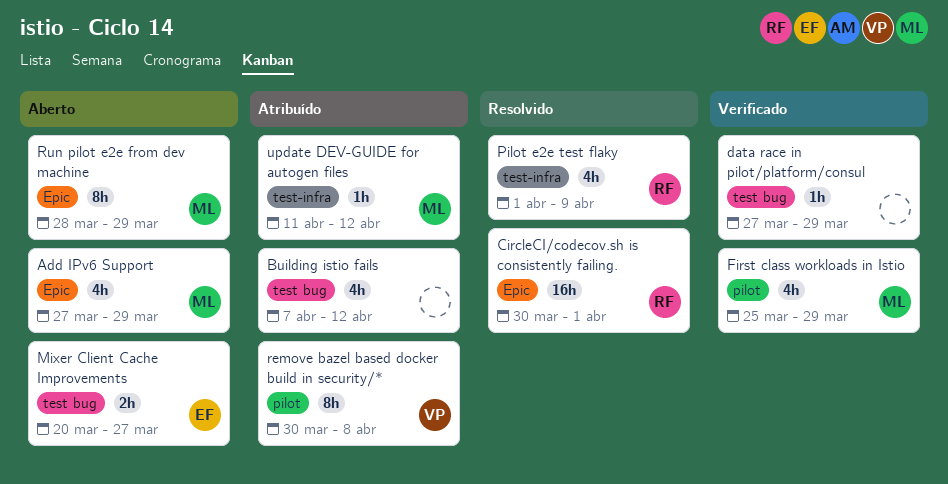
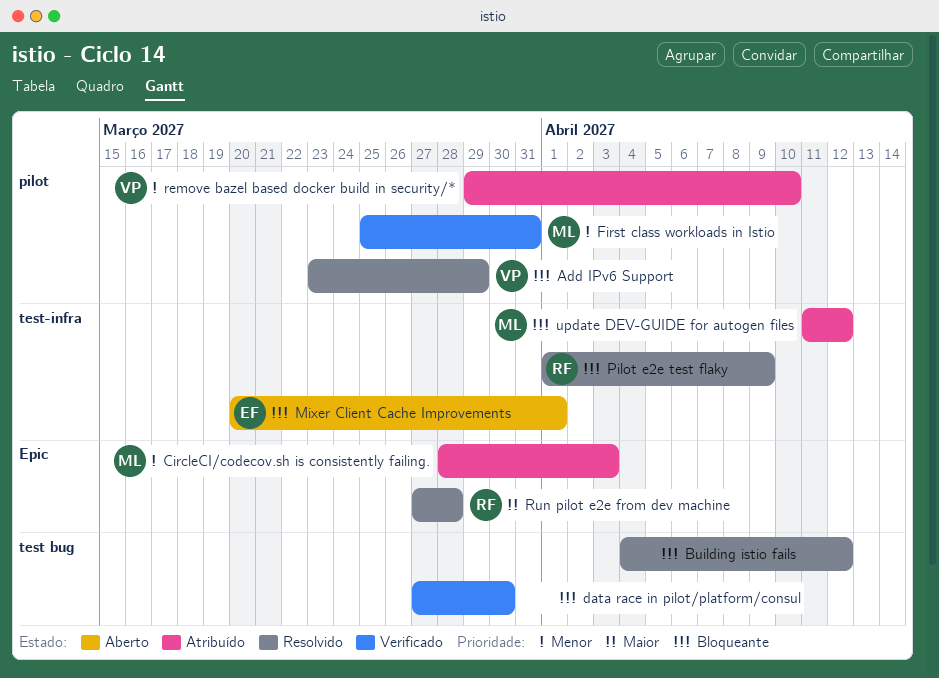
Add IPv6 Support, status: Aberto -> Resolvido
Add IPv6 Support, owner: ML -> VP
Add IPv6 Support, label: Epic -> pilot
Add IPv6 Support, start: Mar 27 -> Mar 23
Building istio fails, status: Atribuído -> Resolvido
Building istio fails, start: Apr 7 -> Apr 4
CircleCI/codecov.sh is consistently failing., status: Resolvido -> Atribuído
CircleCI/codecov.sh is consistently failing., owner: RF -> ML
CircleCI/codecov.sh is consistently failing., start: Mar 30 -> Mar 28
CircleCI/codecov.sh is consistently failing., due: Apr 1 -> Apr 3
data race in pilot/platform/consul, due: Mar 29 -> Mar 30
First class workloads in Istio, due: Mar 29 -> Mar 31
Mixer Client Cache Improvements, label: test bug -> test-infra
Mixer Client Cache Improvements, due: Mar 27 -> Apr 1
remove bazel based docker build in security/*, start: Mar 30 -> Mar 29
remove bazel based docker build in security/*, due: Apr 8 -> Apr 10
Run pilot e2e from dev machine, status: Aberto -> Resolvido
Run pilot e2e from dev machine, owner: ML -> RF
Run pilot e2e from dev machine, start: Mar 28 -> Mar 27
Run pilot e2e from dev machine, due: Mar 29 -> Mar 28

